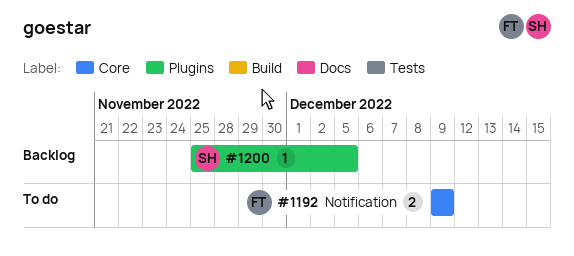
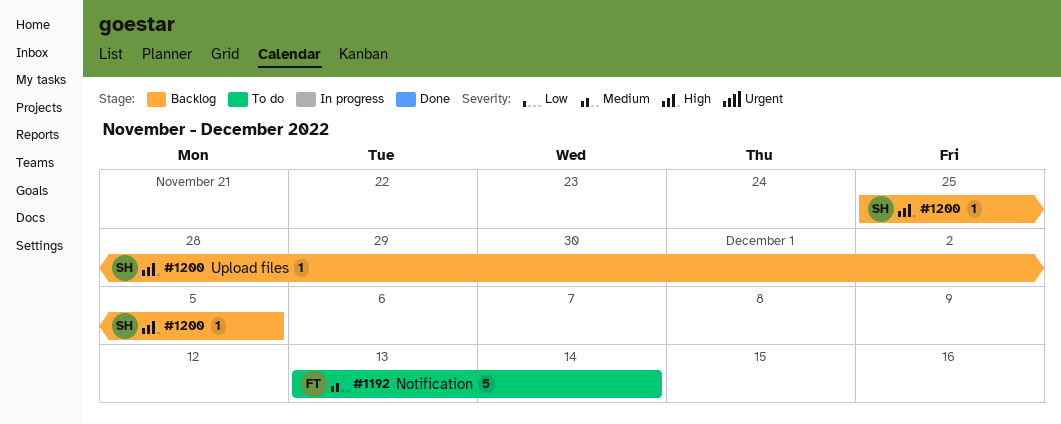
#1192, estimate: 2 -> 5
#1192, start: Dec 9 -> Dec 13
#1192, due: Dec 9 -> Dec 14

